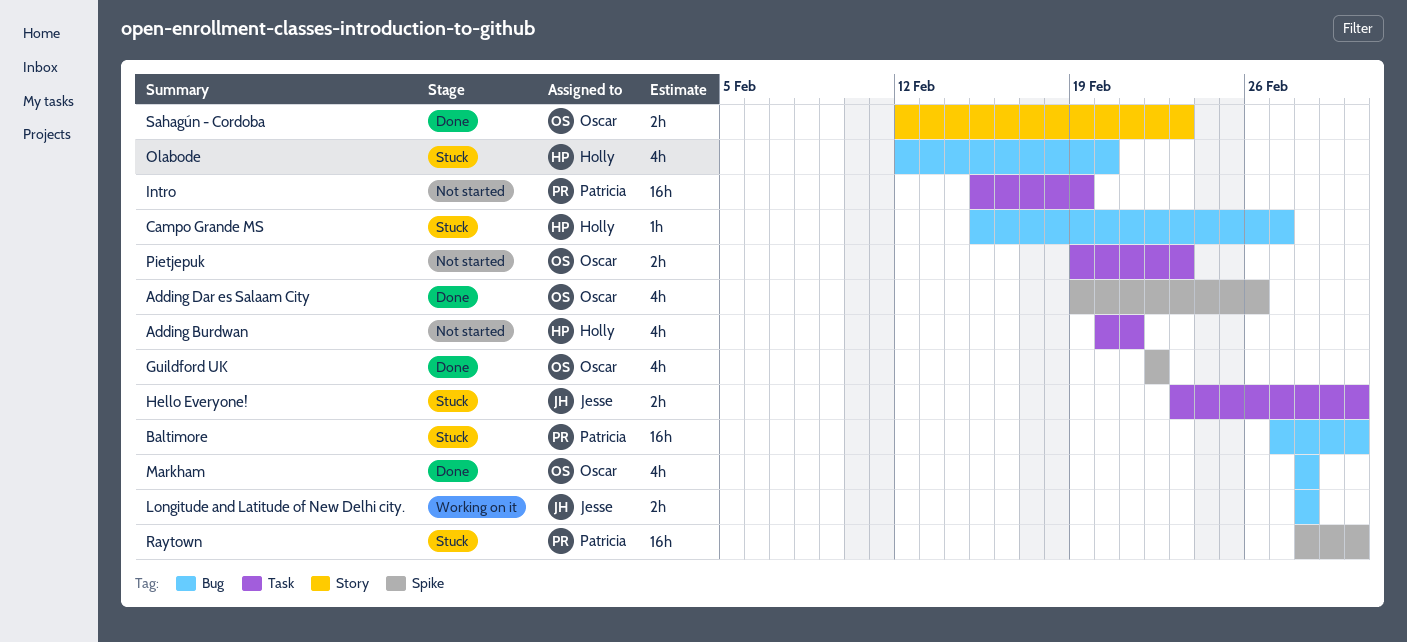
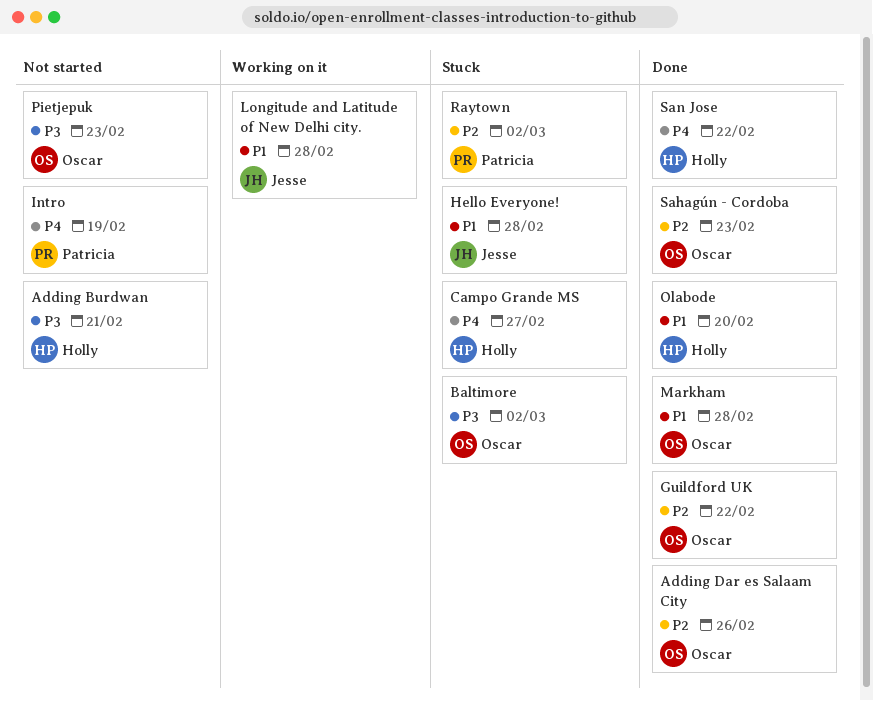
Baltimore, owner: Patricia -> Oscar
Hello Everyone!, due: Mar 2 -> Feb 28
Olabode, status: Stuck -> Done
San Jose: none -> present

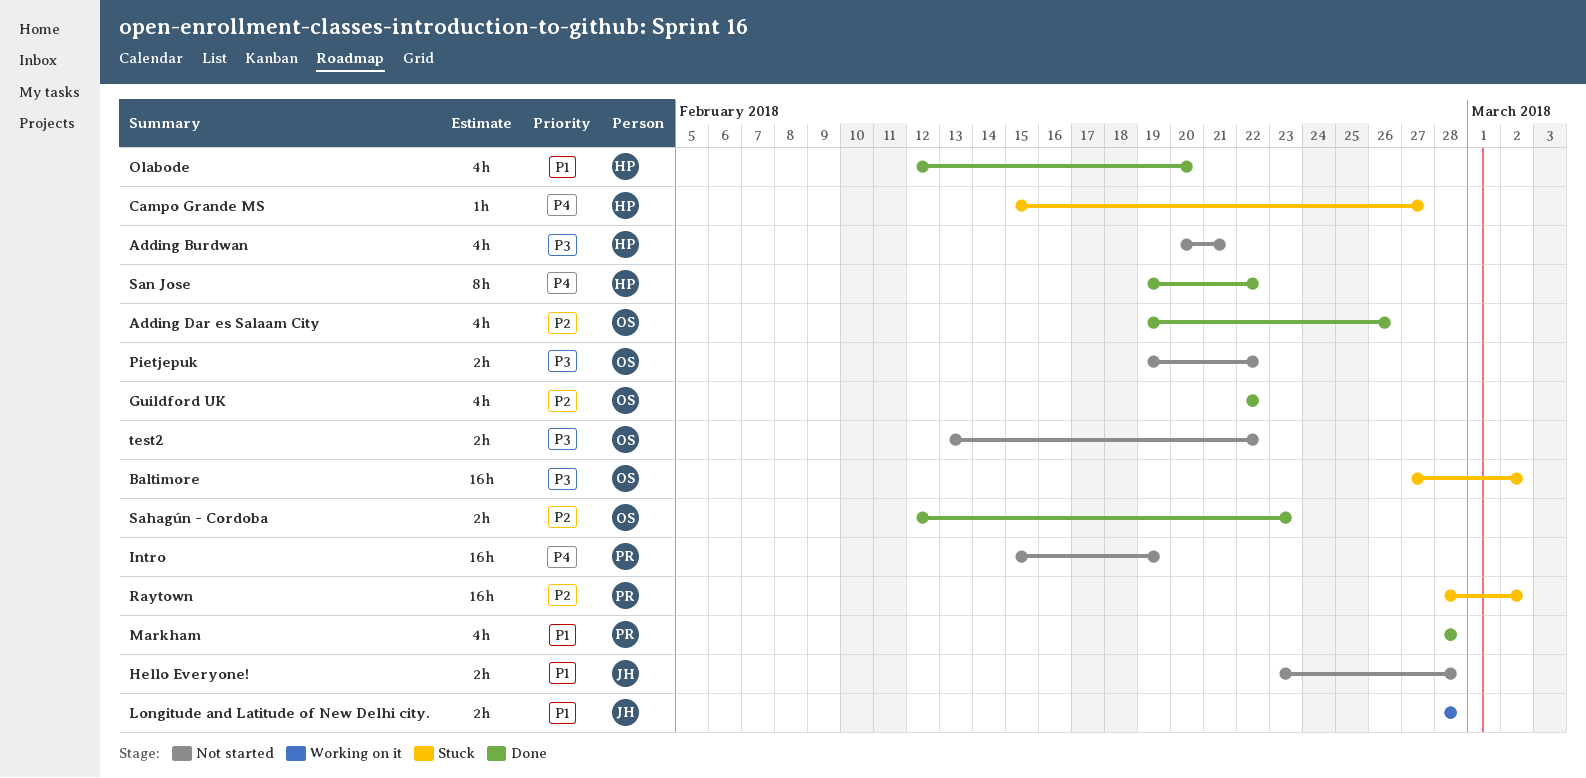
Hello Everyone!, status: Stuck -> Not started
Markham, owner: Oscar -> Patricia
Pietjepuk, due: Feb 23 -> Feb 22
test2: none -> present

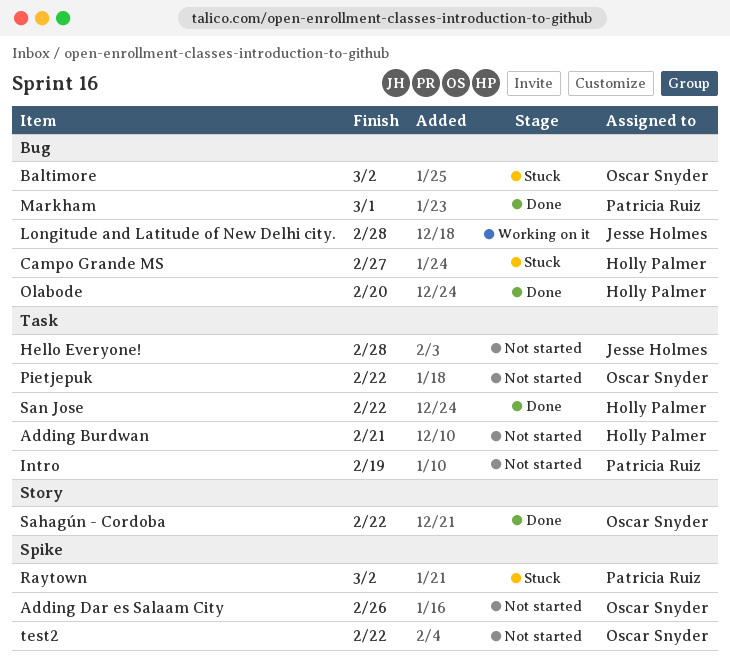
Adding Dar es Salaam City, status: Done -> Not started
Guildford UK: present -> none
Markham, due: Feb 28 -> Mar 1
Sahagún - Cordoba, due: Feb 23 -> Feb 22

